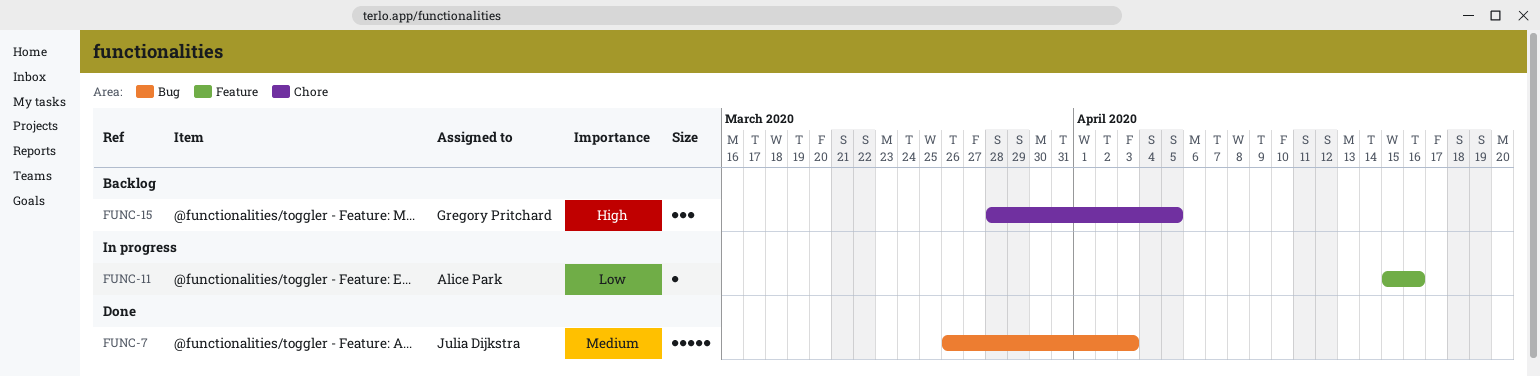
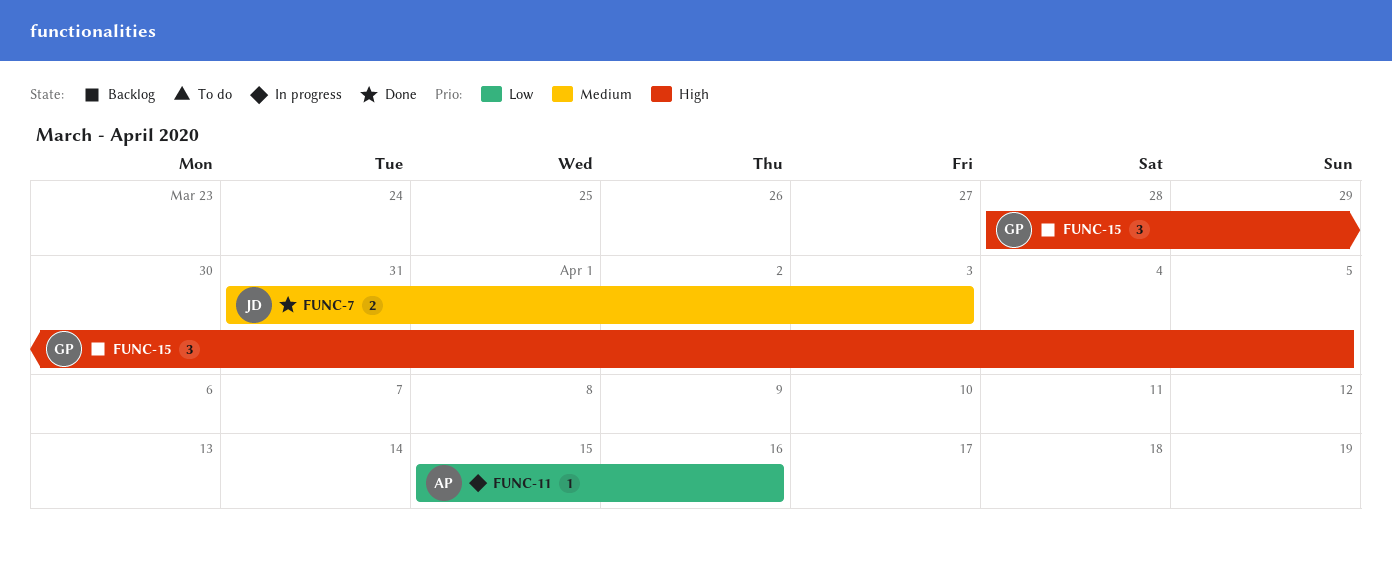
FUNC-7, estimate: 5 -> 2
FUNC-7, start: Mar 26 -> Mar 31

